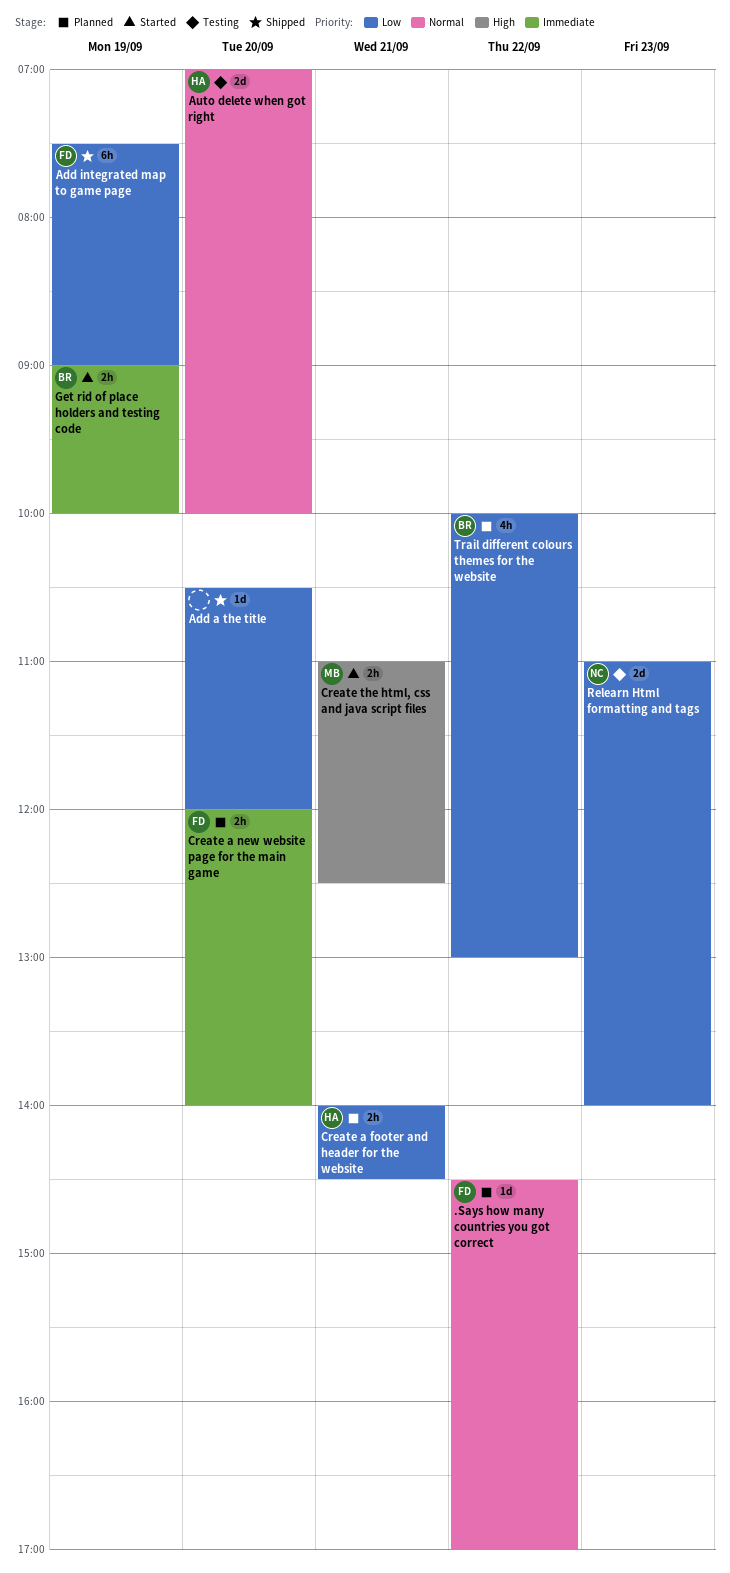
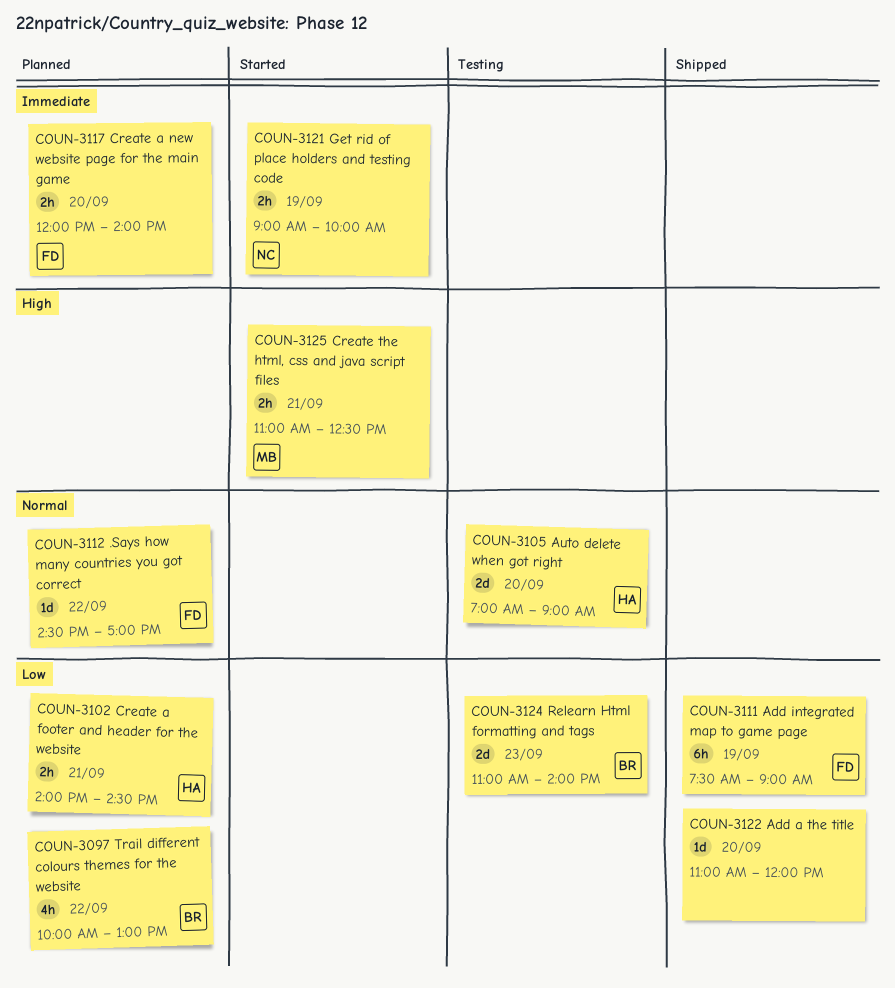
Add a the title, begins: 10:30 -> 11:00
Auto delete when got right, ends: 10:00 -> 09:00
Get rid of place holders and testing code, owner: BR -> NC
Relearn Html formatting and tags, owner: NC -> BR

